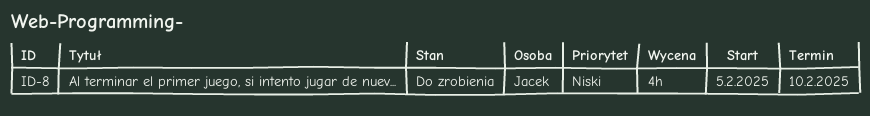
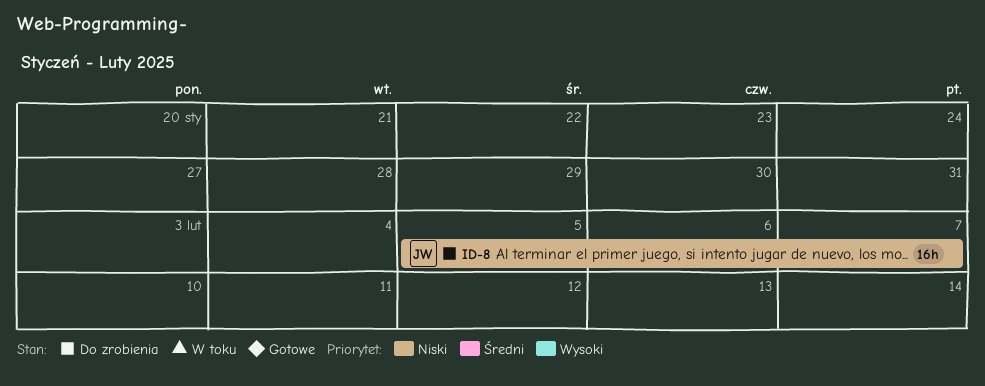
ID-8, estimate: 4h -> 16h
ID-8, due: Feb 10 -> Feb 7

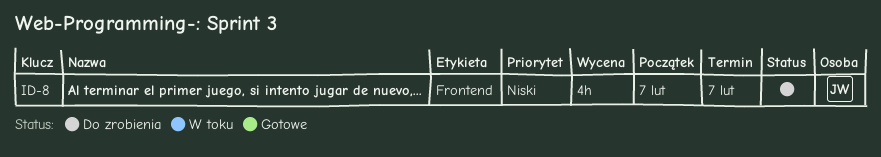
ID-8, estimate: 16h -> 4h
ID-8, start: Feb 5 -> Feb 7

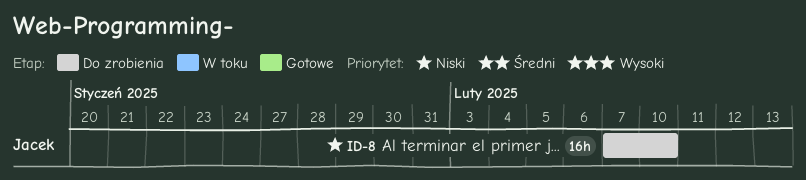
ID-8, estimate: 4h -> 16h
ID-8, due: Feb 7 -> Feb 10

